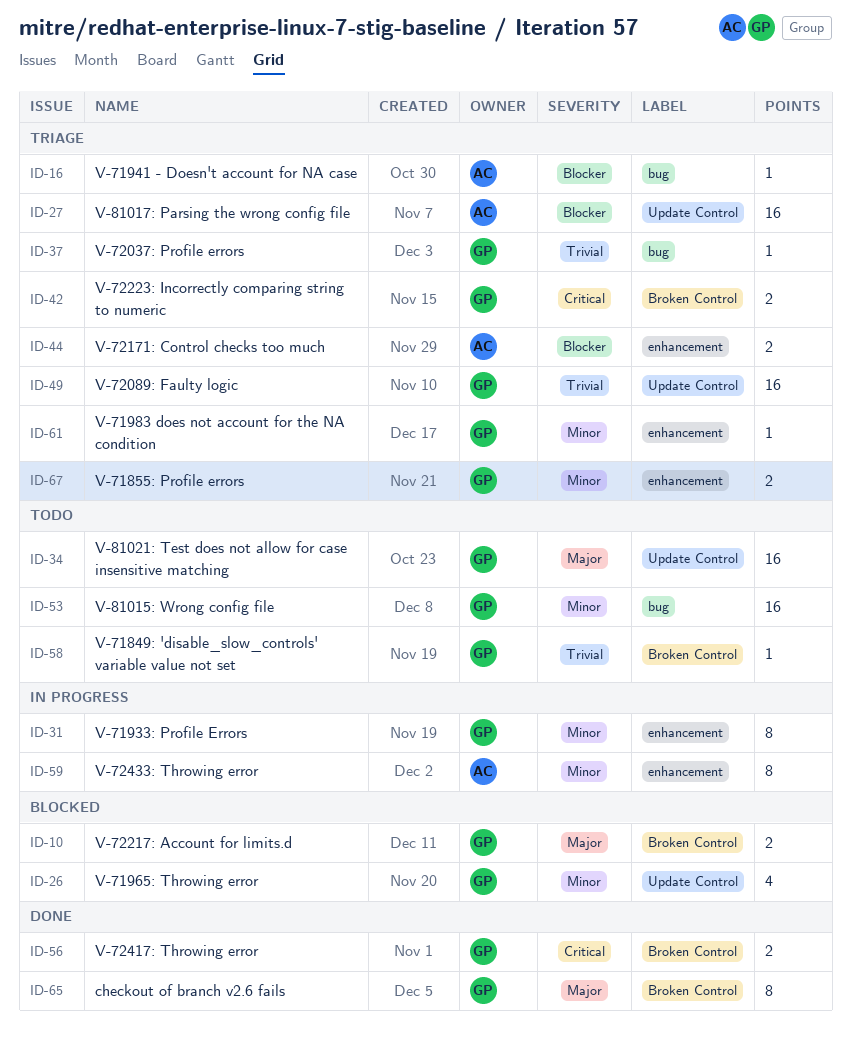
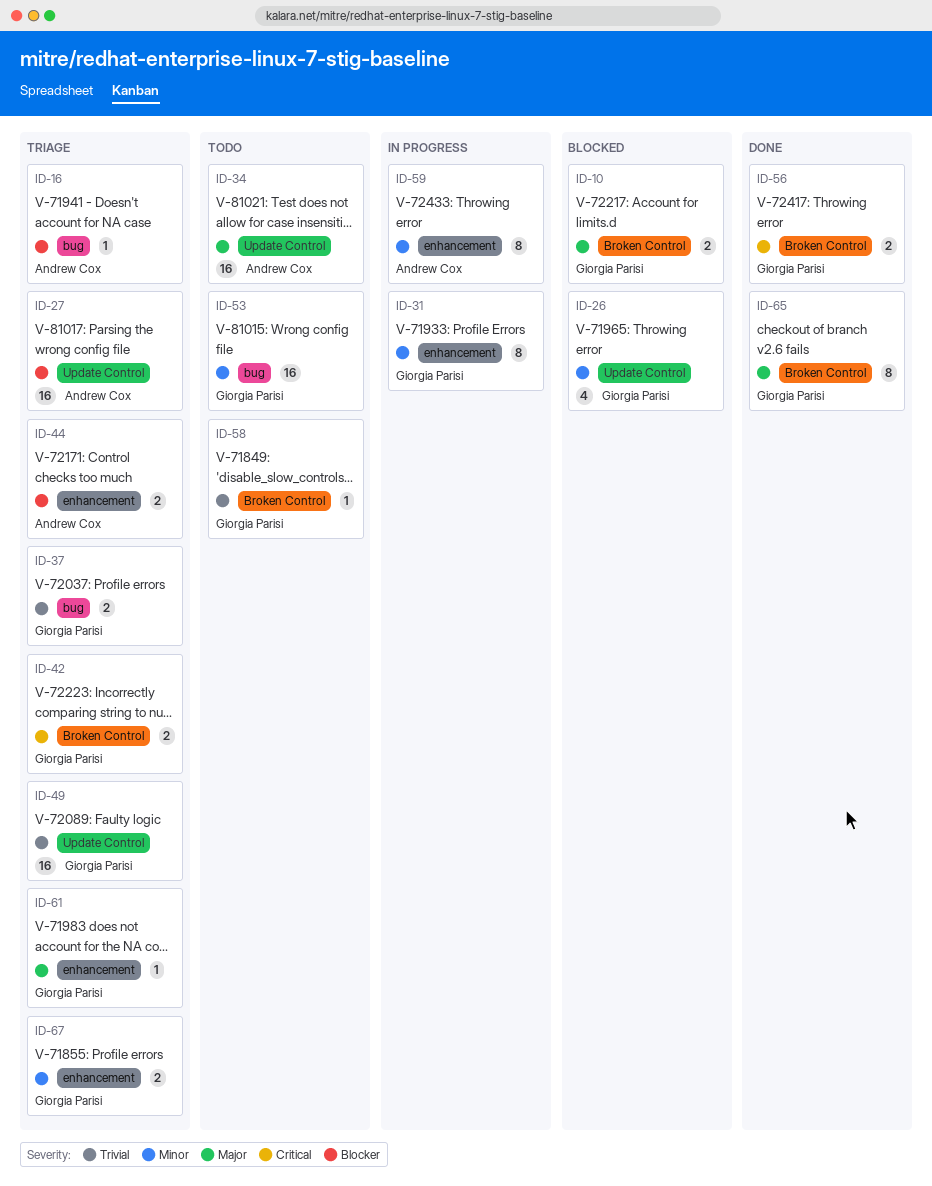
ID-34, owner: Giorgia Parisi -> Andrew Cox
ID-37, estimate: 1 -> 2
ID-61, priority: Minor -> Major

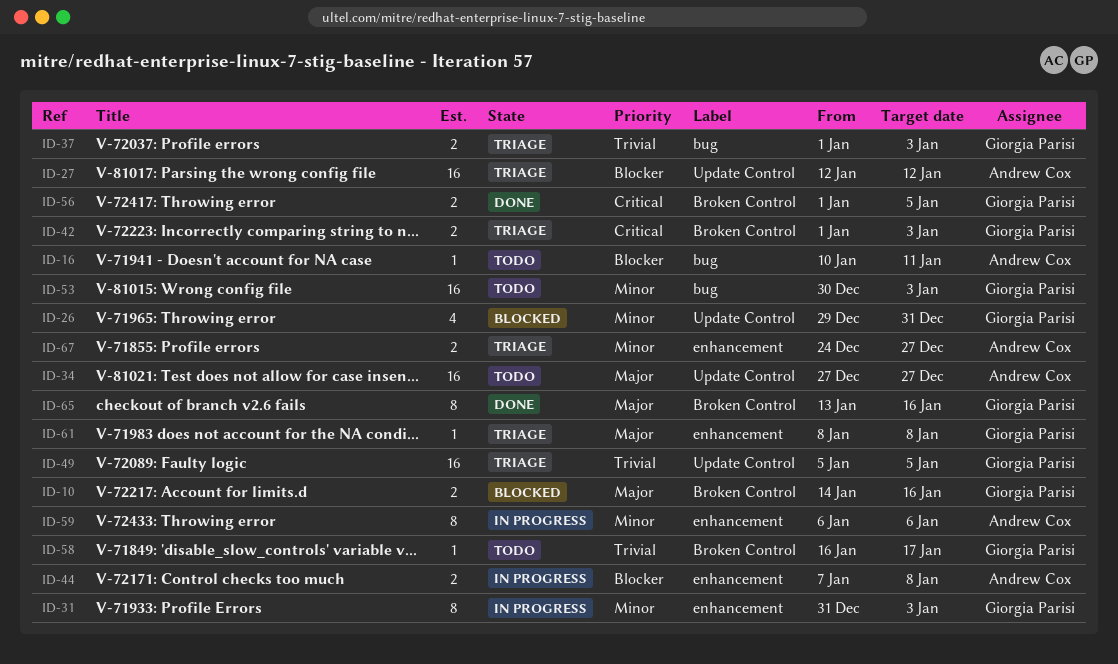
ID-16, status: Triage -> Todo
ID-44, status: Triage -> In progress
ID-67, owner: Giorgia Parisi -> Andrew Cox

